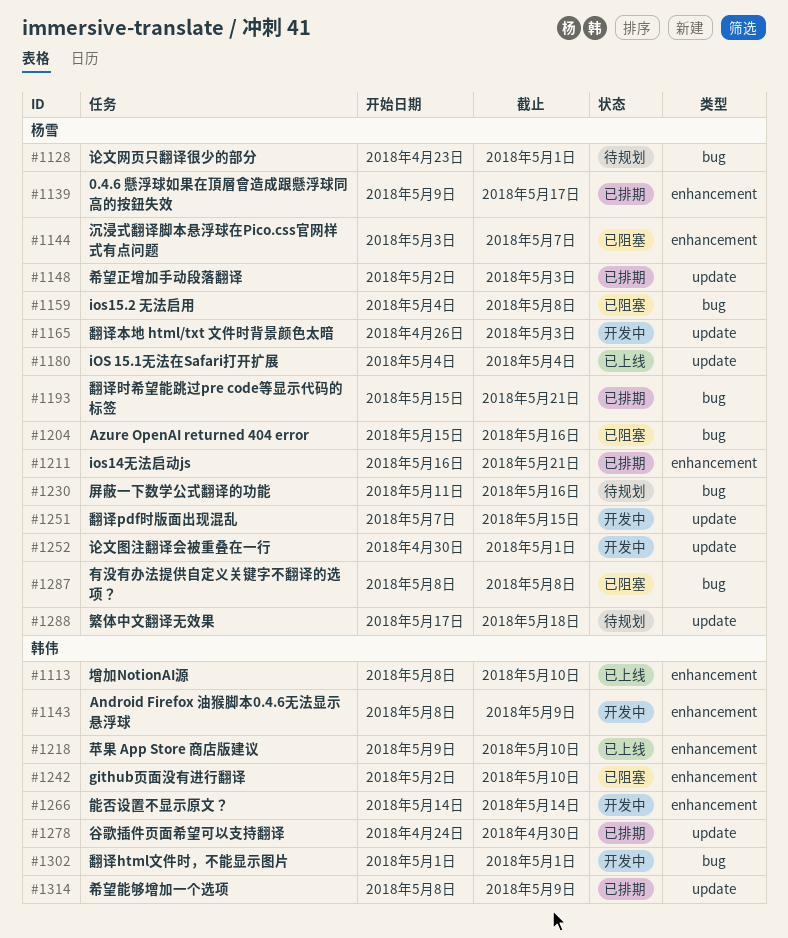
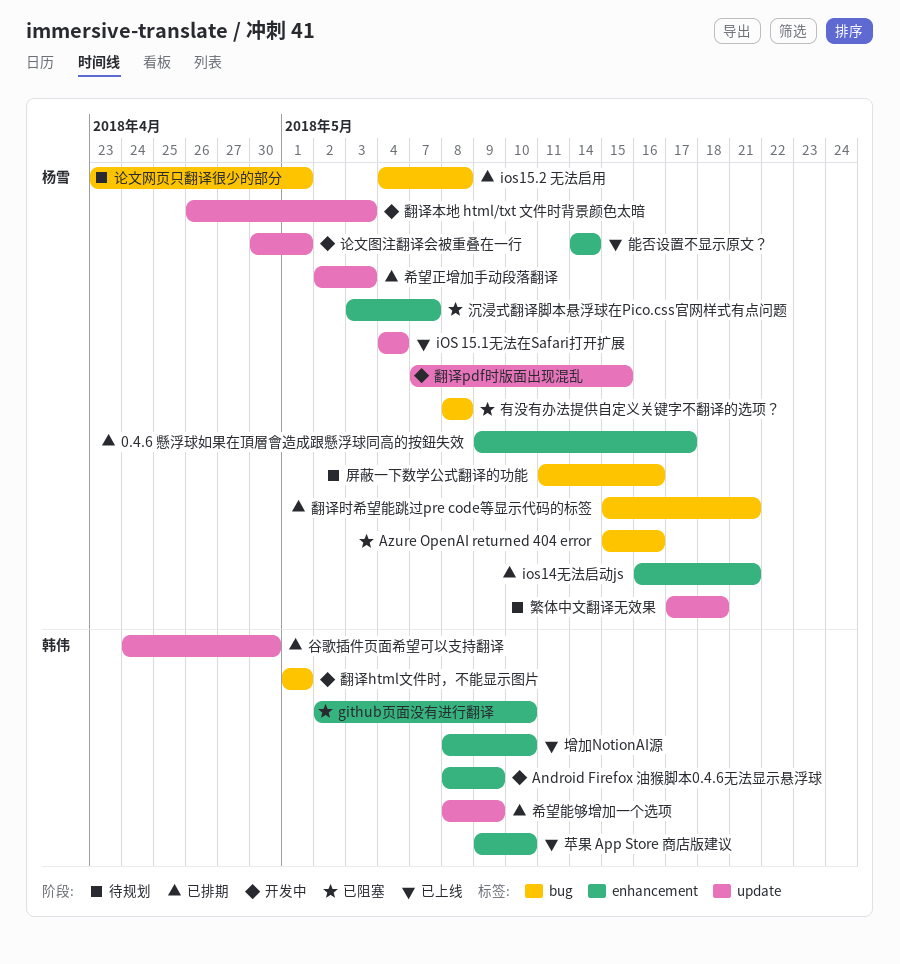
ios15.2 无法启用, status: 已阻塞 -> 已排期
能否设置不显示原文？, status: 开发中 -> 已上线
能否设置不显示原文？, owner: 韩伟 -> 杨雪

